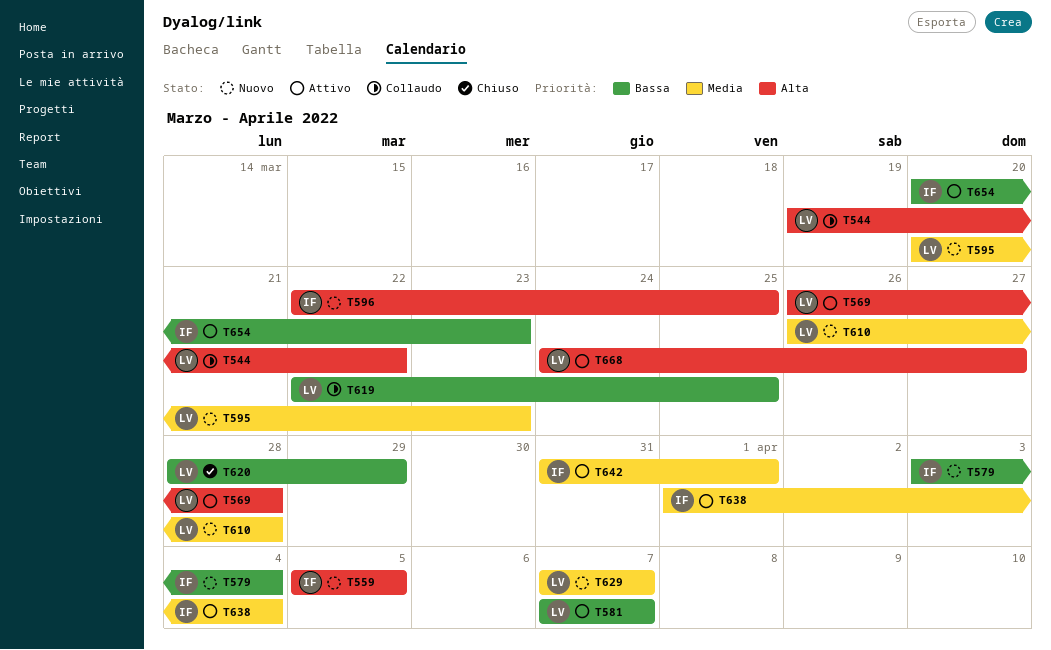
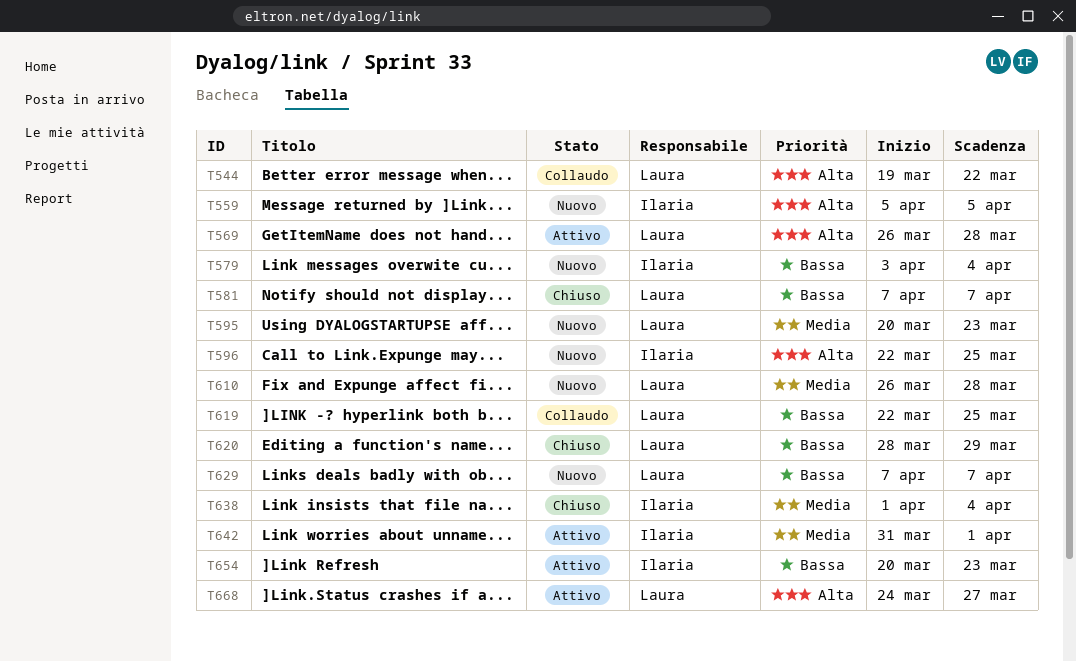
T581, status: Attivo -> Chiuso
T629, priority: Media -> Bassa
T638, status: Attivo -> Chiuso

